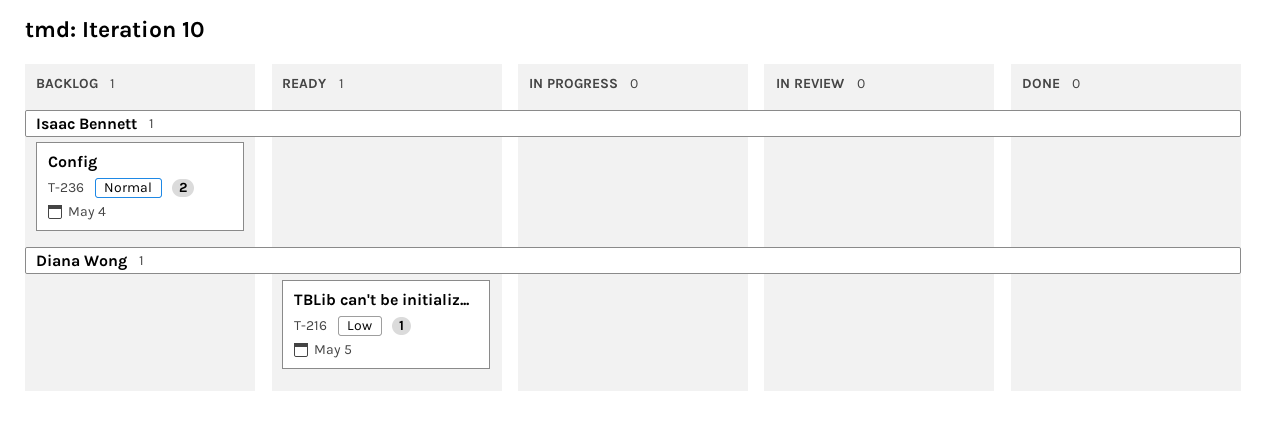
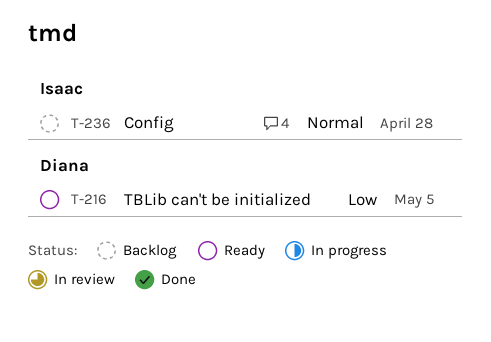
T-236, due: May 4 -> Apr 28

